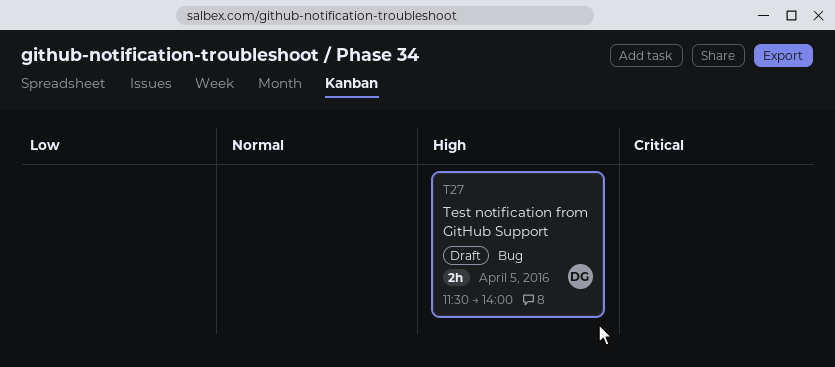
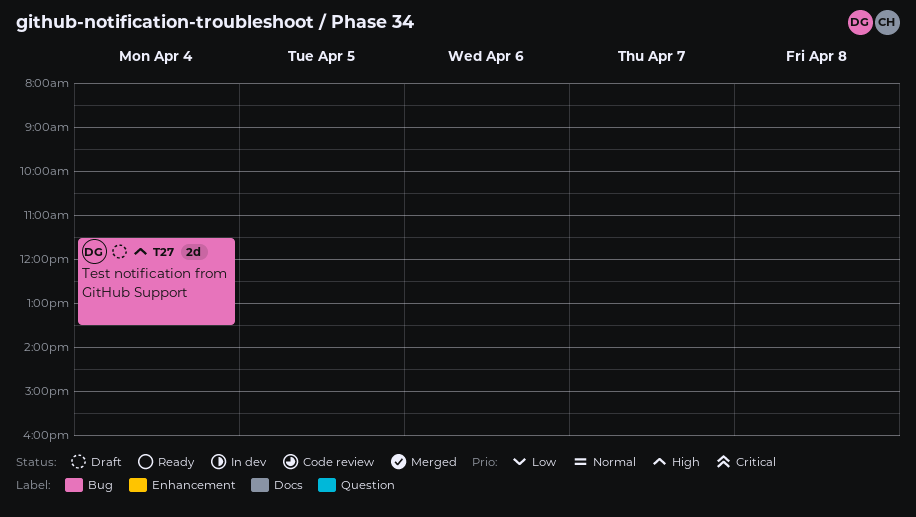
T27, estimate: 2h -> 2d
T27, day: Apr 5 -> Apr 4
T27, ends: 14:00 -> 13:30

